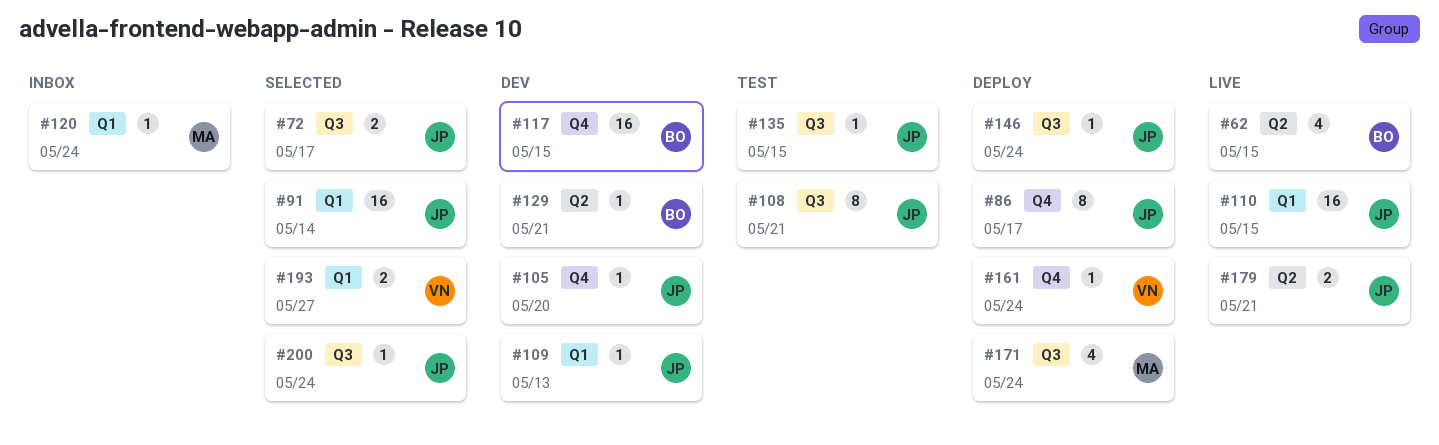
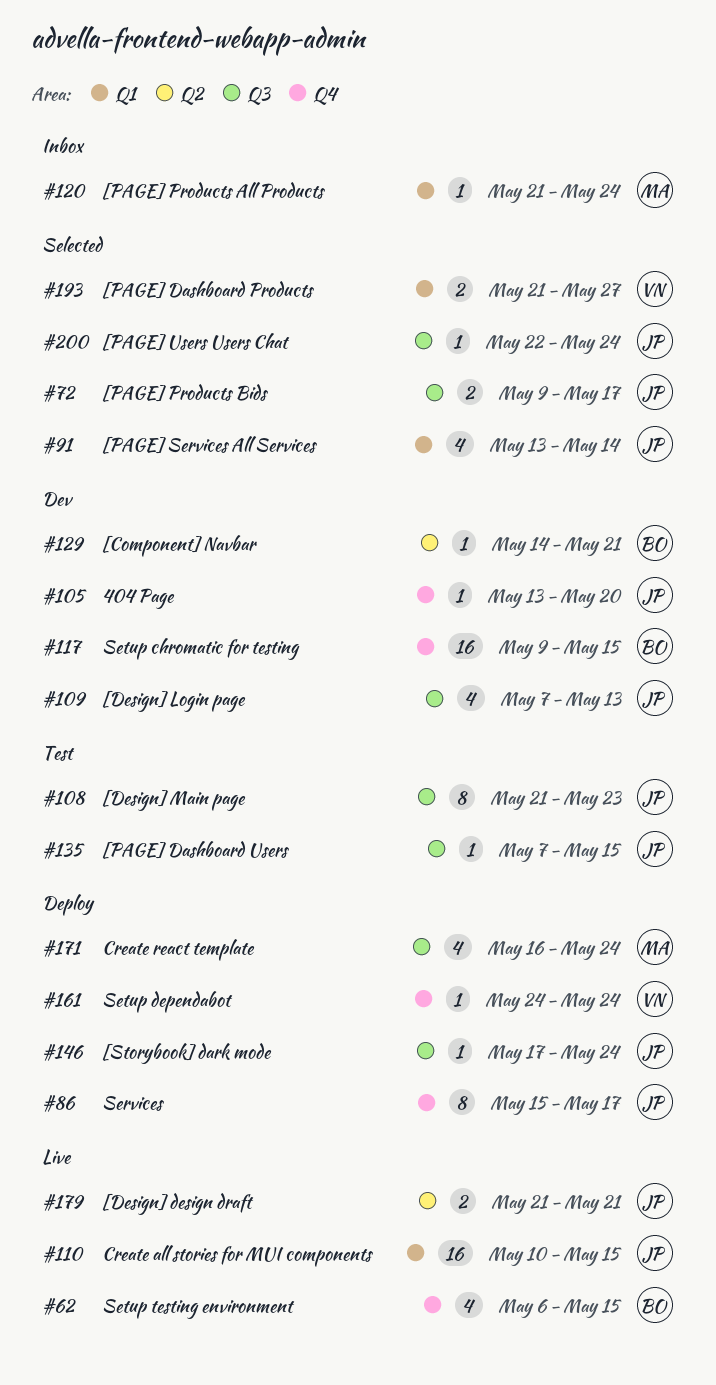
#62, label: Q2 -> Q4
#91, estimate: 16 -> 4
#108, due: May 21 -> May 23
#109, label: Q1 -> Q3
#109, estimate: 1 -> 4

